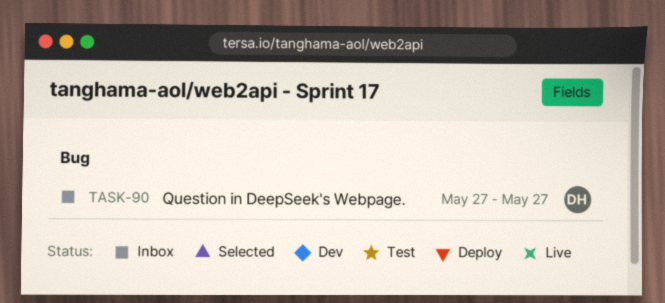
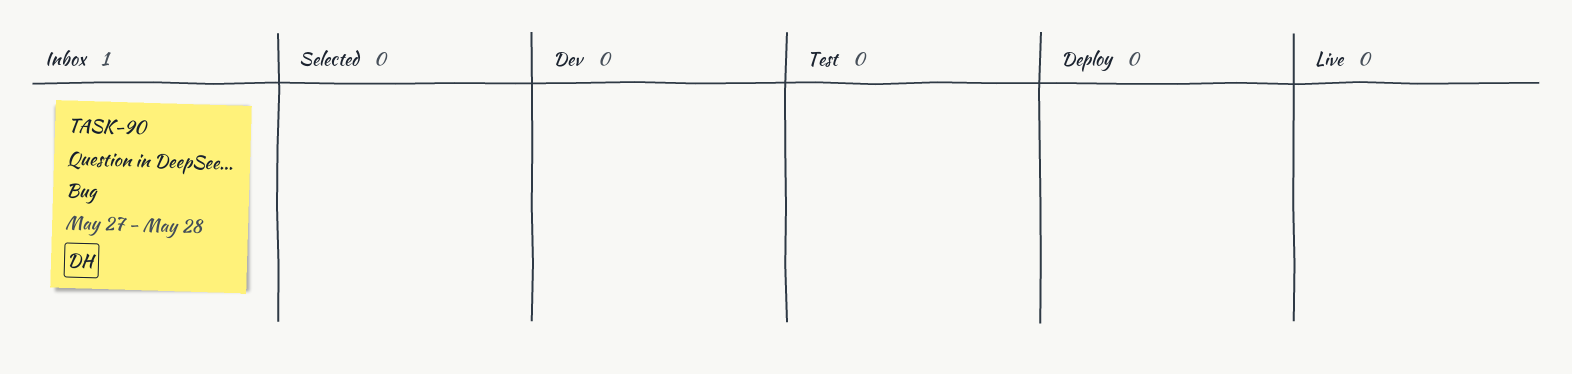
TASK-90, due: May 27 -> May 28

